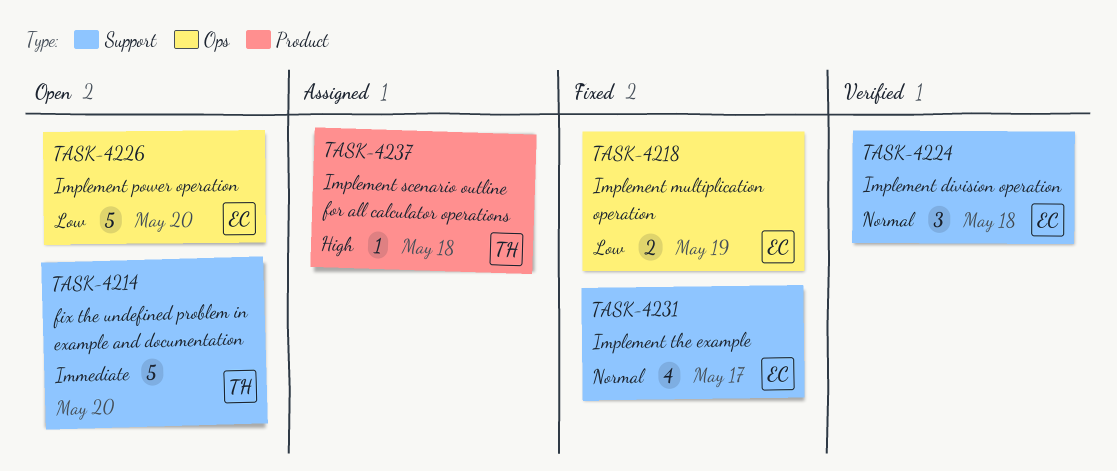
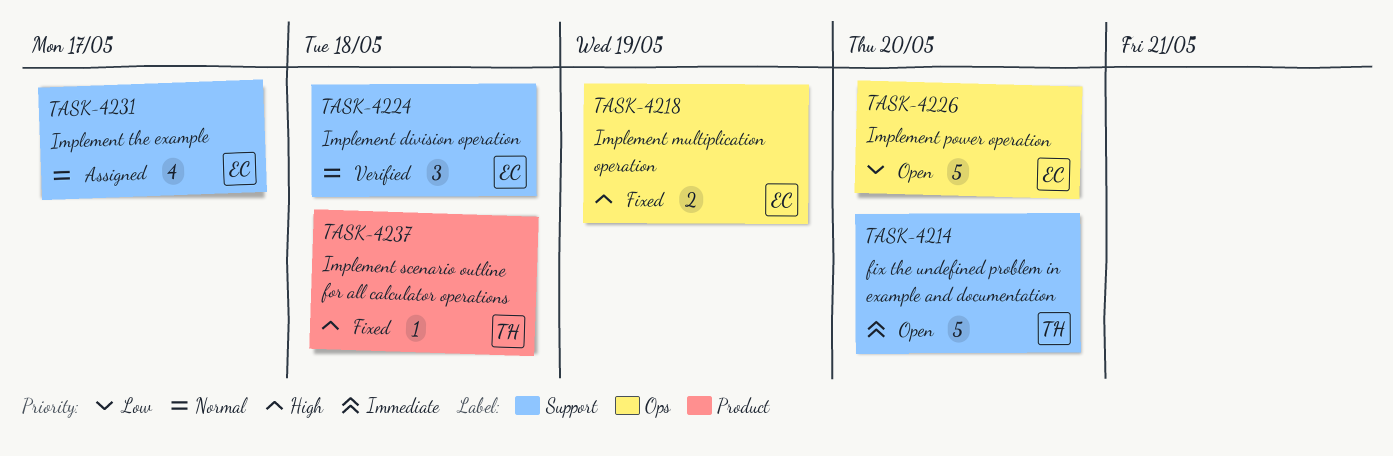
TASK-4218, priority: Low -> High
TASK-4231, status: Fixed -> Assigned
TASK-4237, status: Assigned -> Fixed

